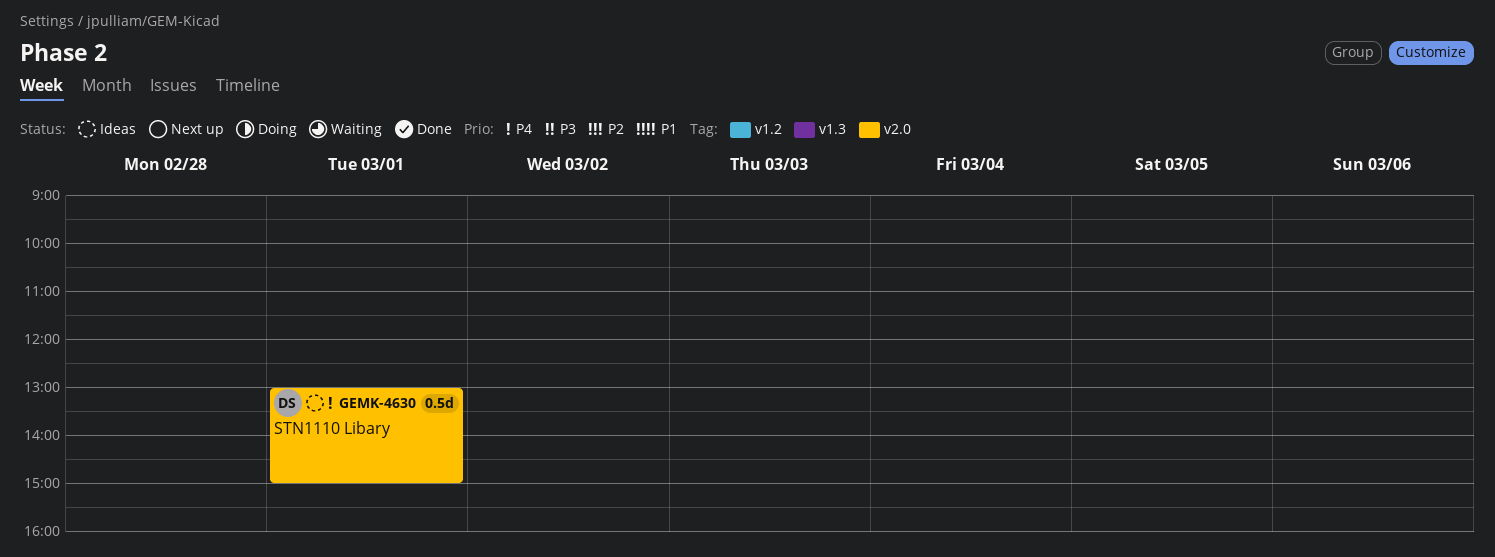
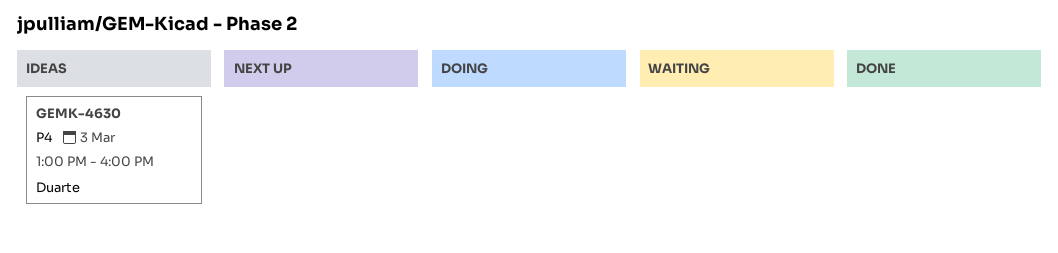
GEMK-4630, day: Mar 1 -> Mar 3
GEMK-4630, ends: 15:00 -> 16:00

